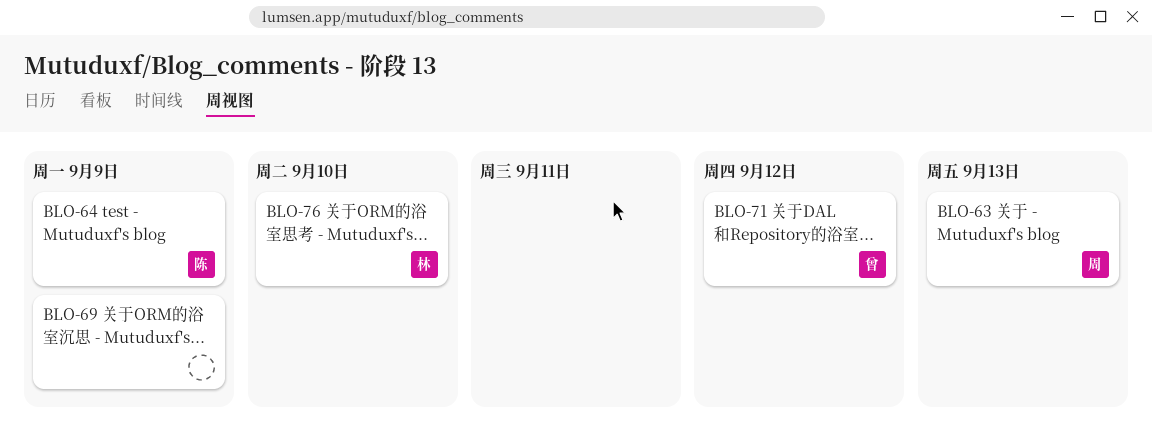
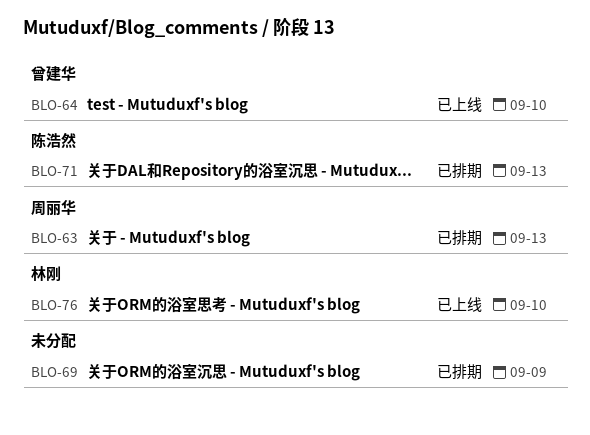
BLO-64, owner: 陈浩然 -> 曾建华
BLO-64, due: Sep 9 -> Sep 10
BLO-71, owner: 曾建华 -> 陈浩然
BLO-71, due: Sep 12 -> Sep 13

